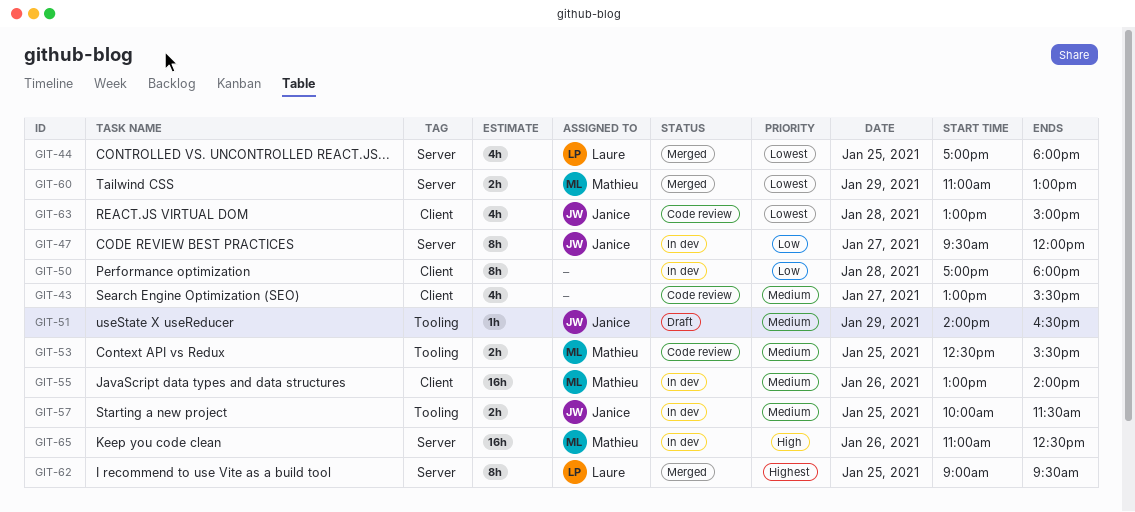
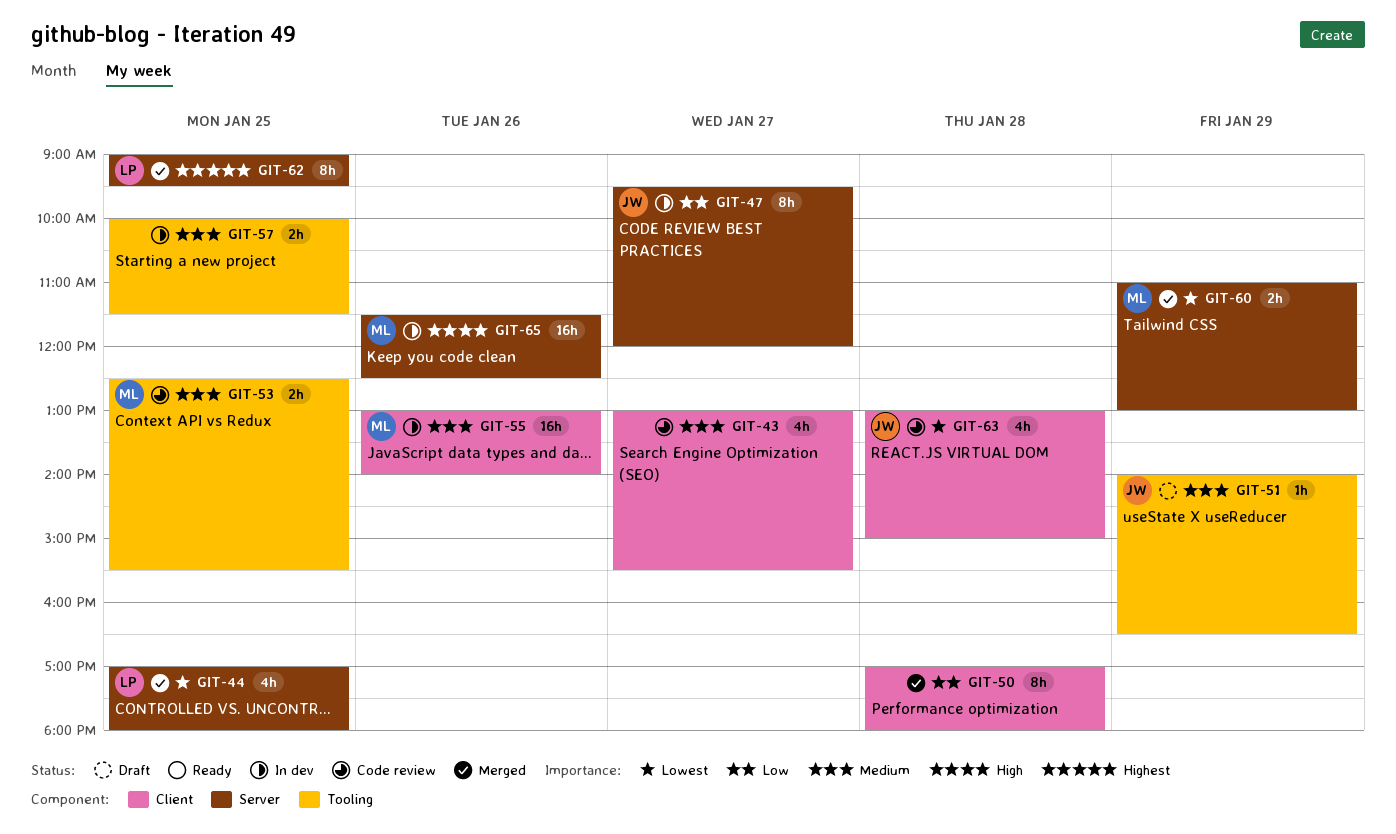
GIT-50, status: In dev -> Merged
GIT-57, owner: Janice -> none
GIT-65, begins: 11:00 -> 11:30

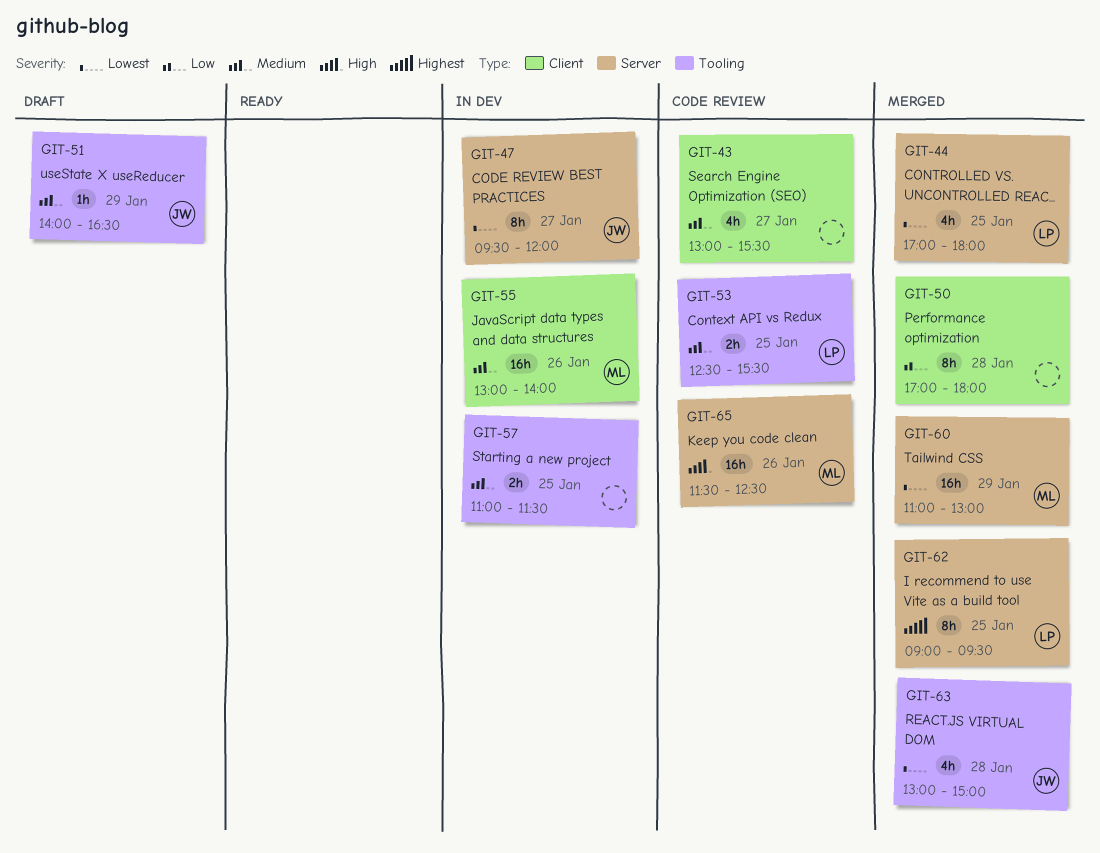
GIT-47, priority: Low -> Lowest
GIT-53, owner: ML -> LP
GIT-57, begins: 10:00 -> 11:00
GIT-60, estimate: 2h -> 16h
GIT-63, status: Code review -> Merged
GIT-63, label: Client -> Tooling
GIT-65, status: In dev -> Code review

